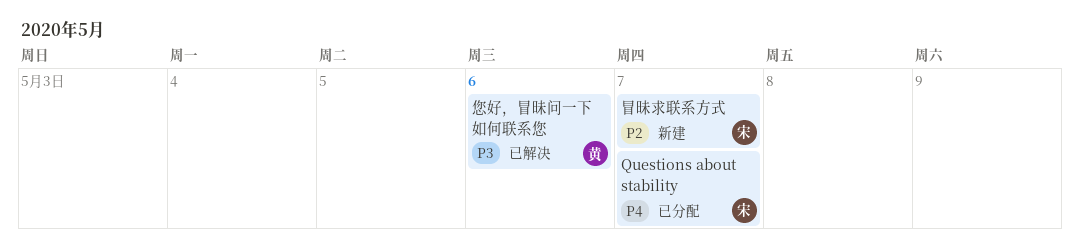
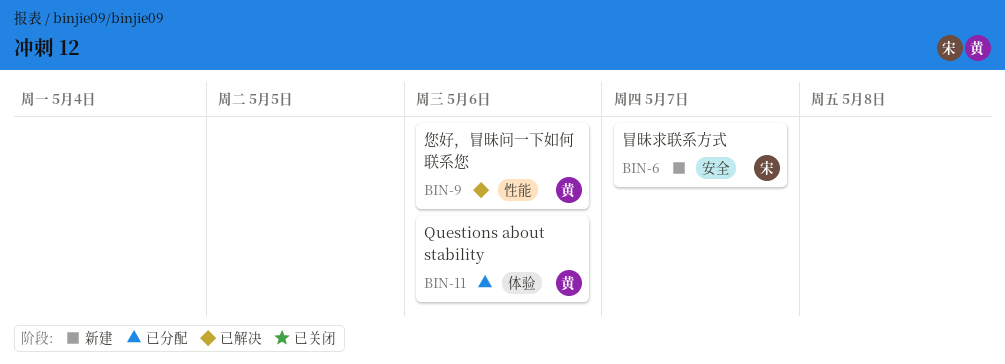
Questions about stability, owner: 宋 -> 黄
Questions about stability, due: May 7 -> May 6

